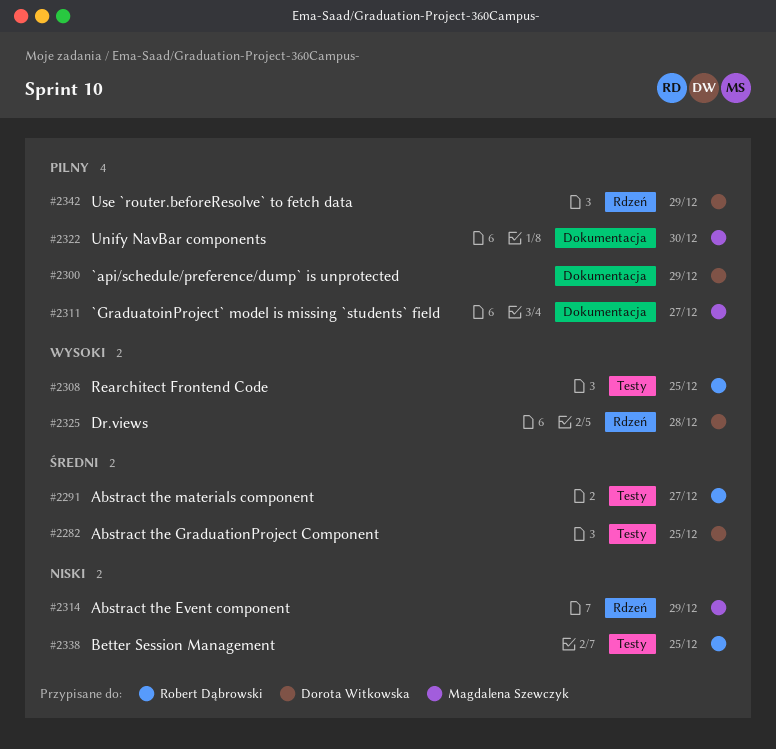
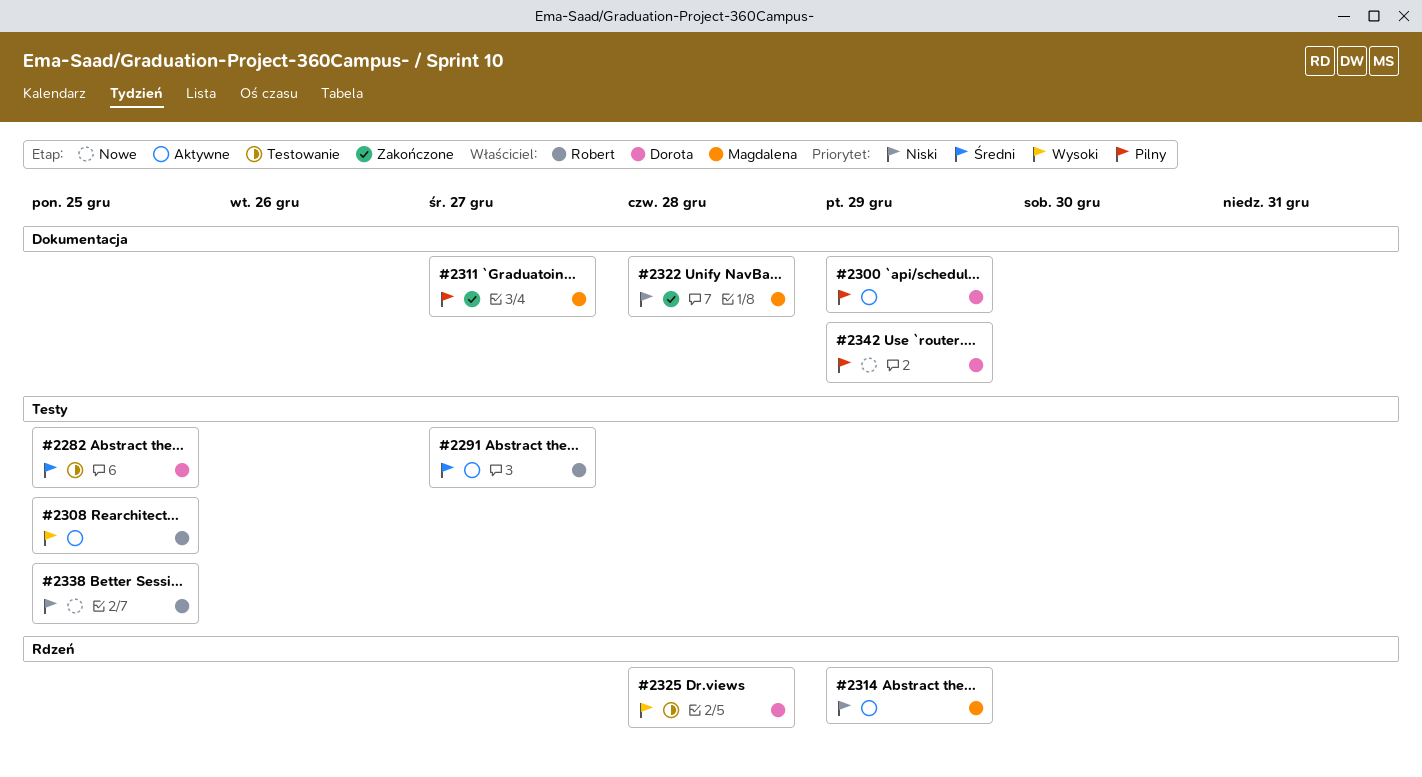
#2322, priority: Pilny -> Niski
#2322, due: Dec 30 -> Dec 28
#2342, label: Rdzeń -> Dokumentacja

